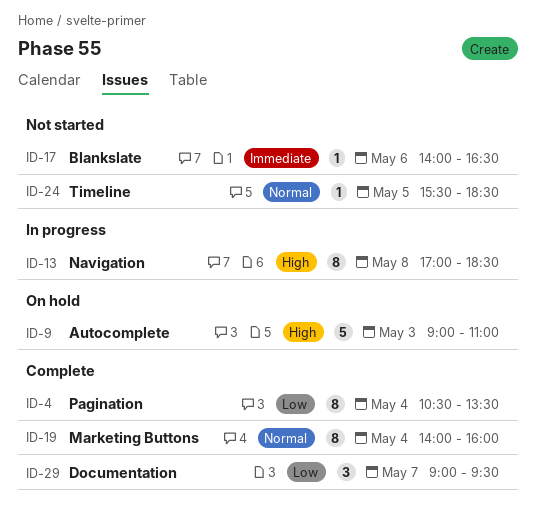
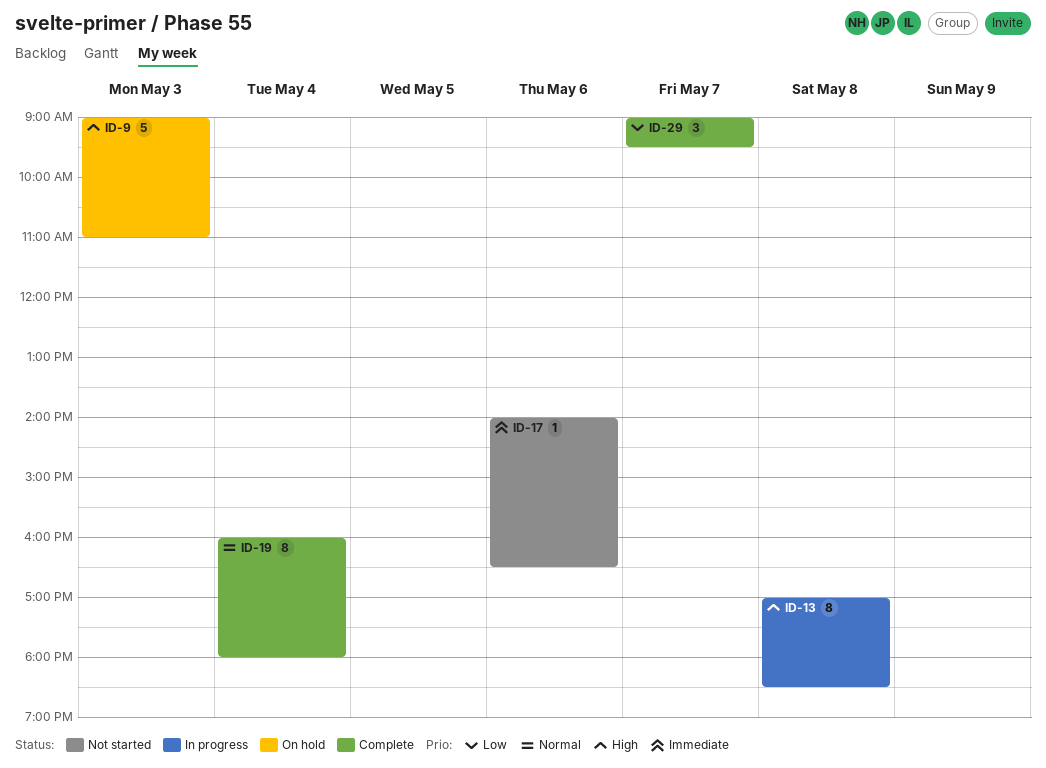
ID-4: present -> none
ID-19, begins: 14:00 -> 16:00
ID-19, ends: 16:00 -> 18:00
ID-24: present -> none

